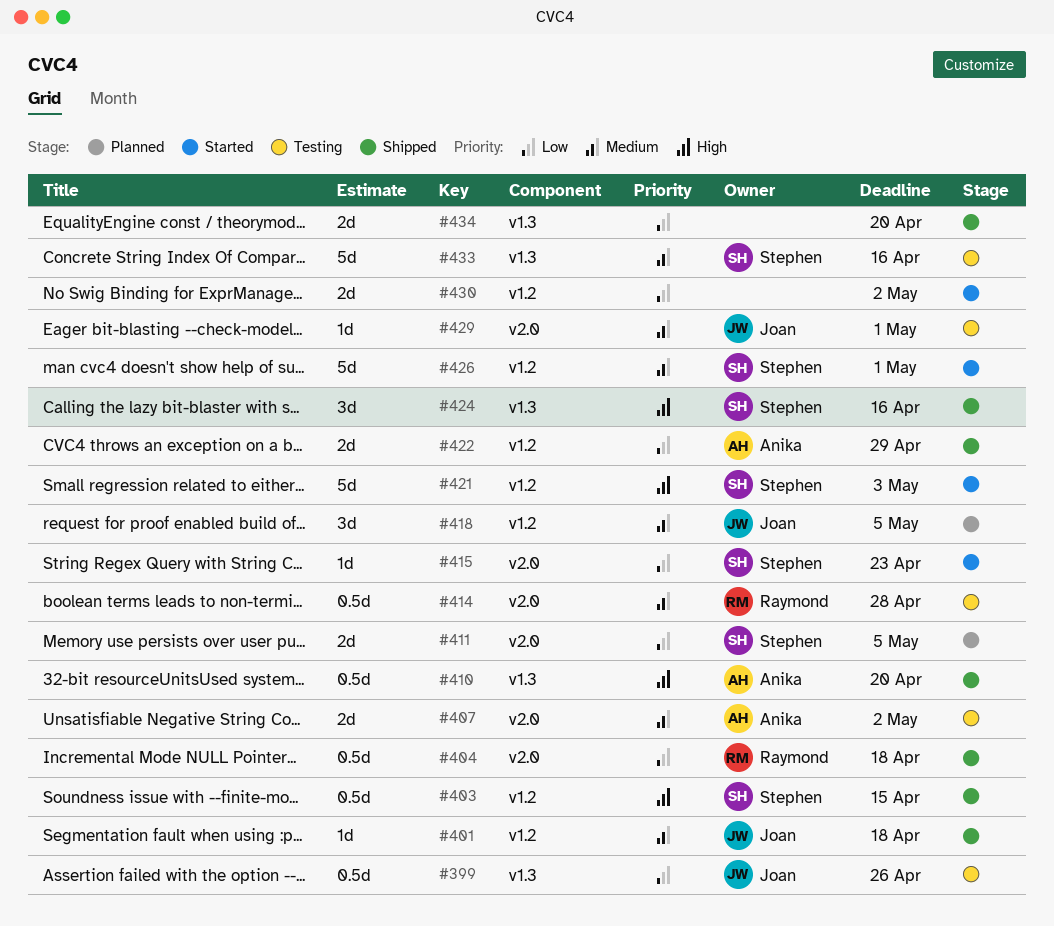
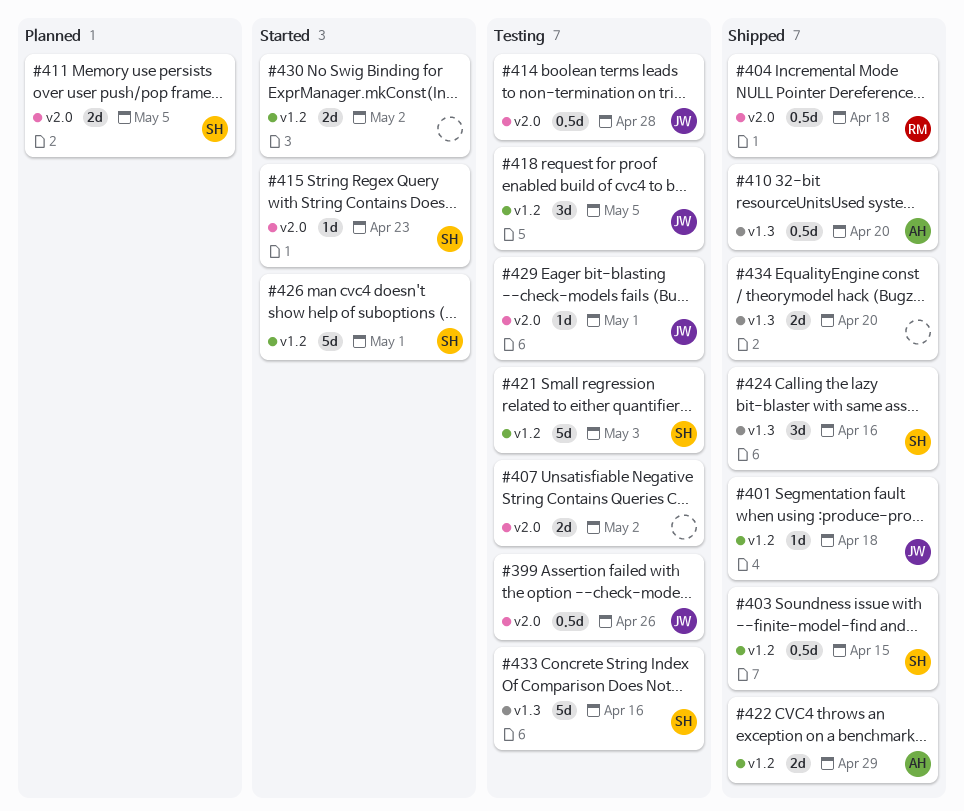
#399, label: v1.3 -> v2.0
#407, owner: Anika -> none
#414, owner: Raymond -> Joan
#418, status: Planned -> Testing
#421, status: Started -> Testing

